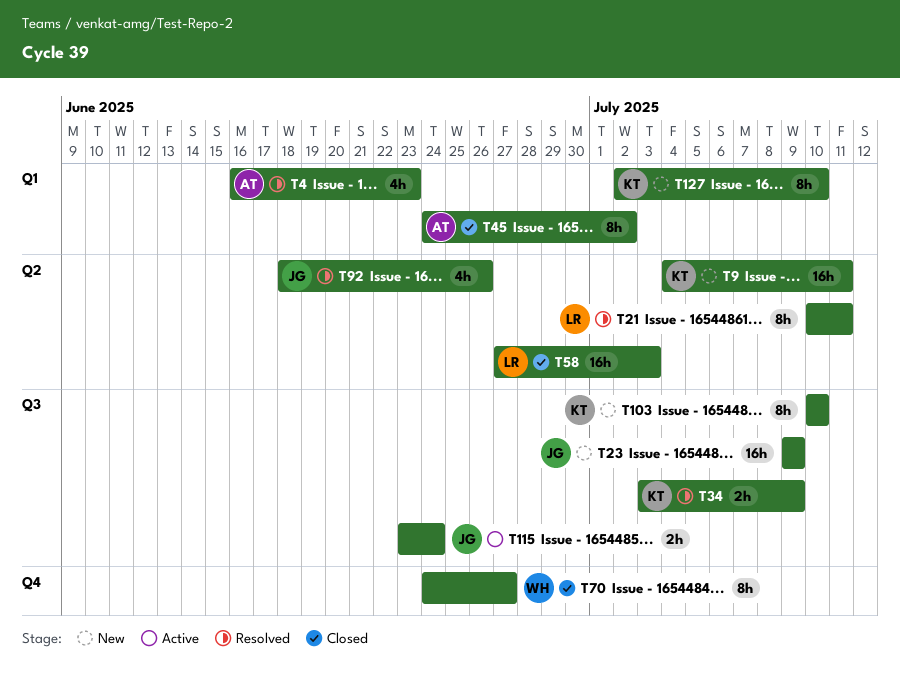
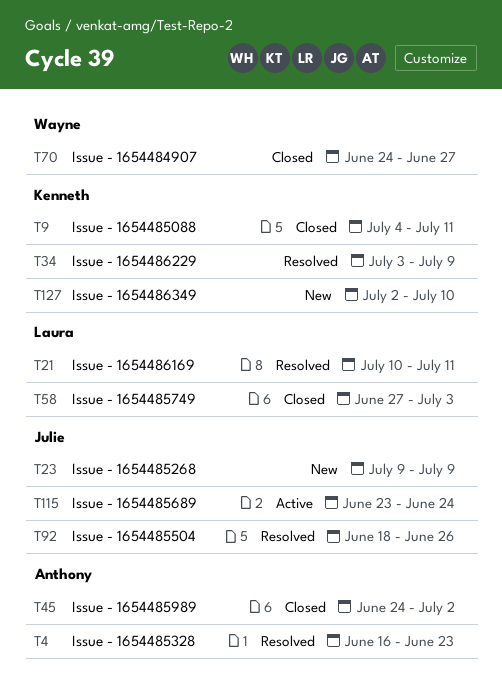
T9, status: New -> Closed
T103: present -> none

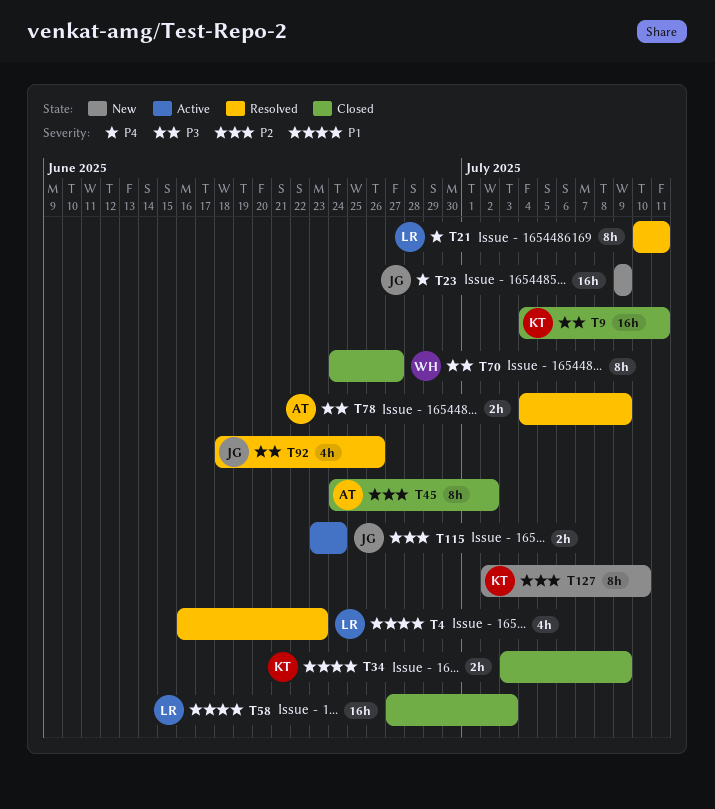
T4, owner: Anthony -> Laura
T34, status: Resolved -> Closed
T78: none -> present

